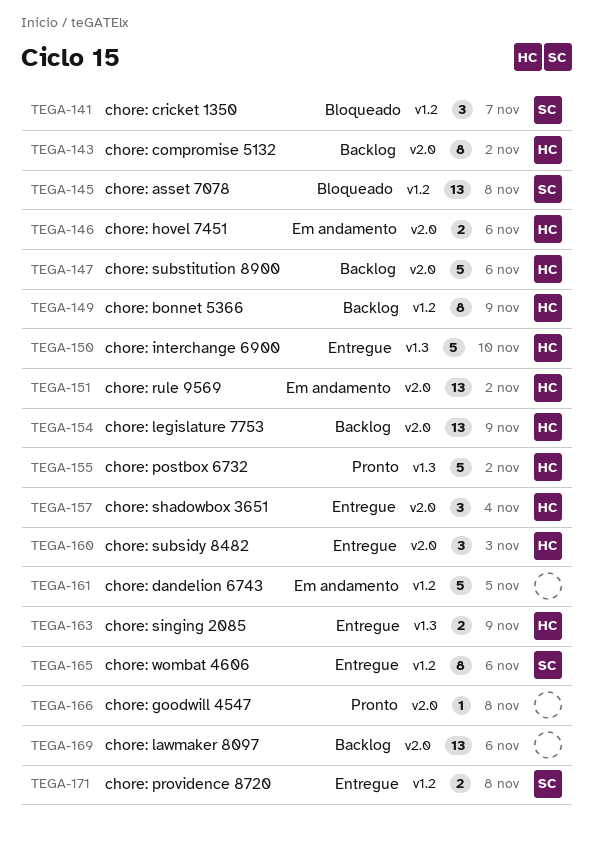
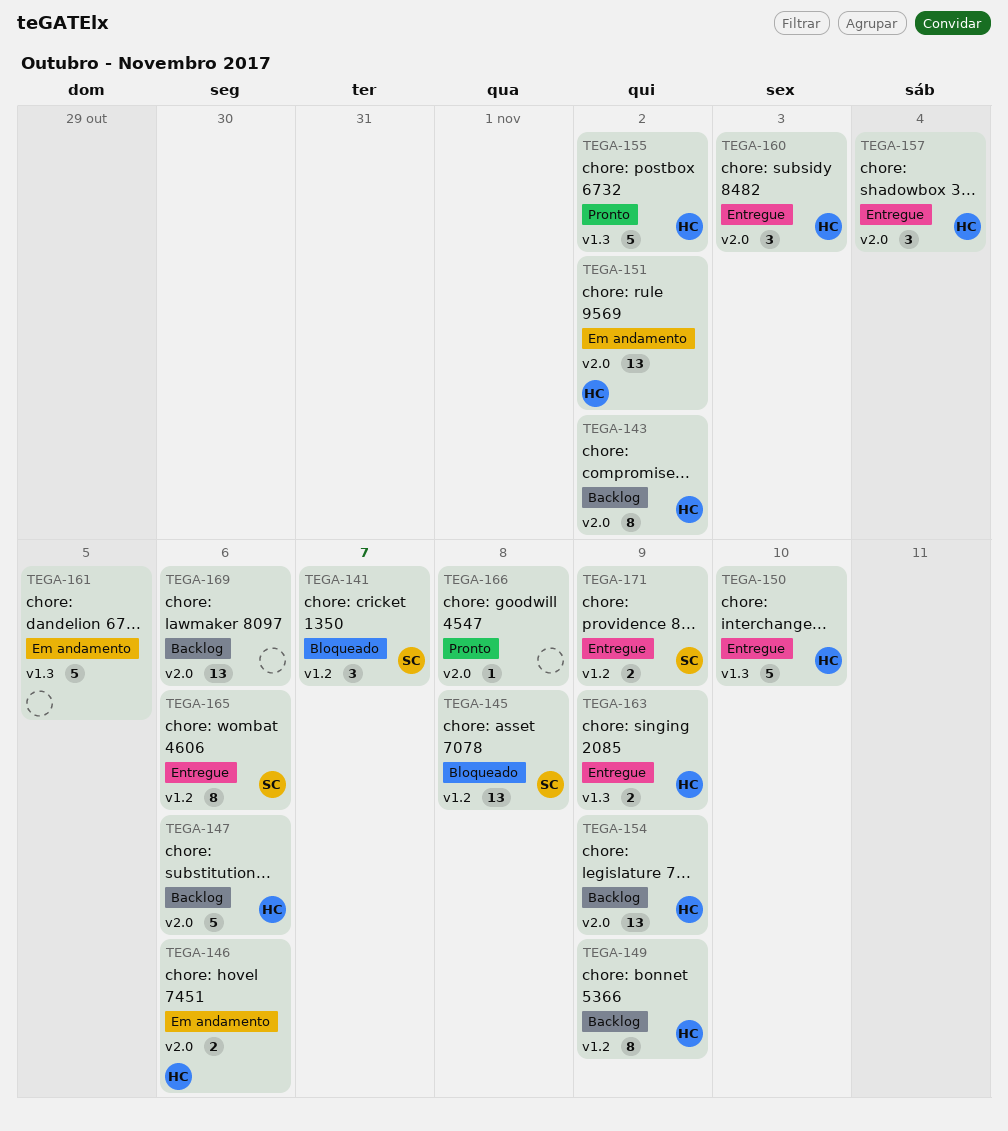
TEGA-161, label: v1.2 -> v1.3
TEGA-171, due: Nov 8 -> Nov 9

